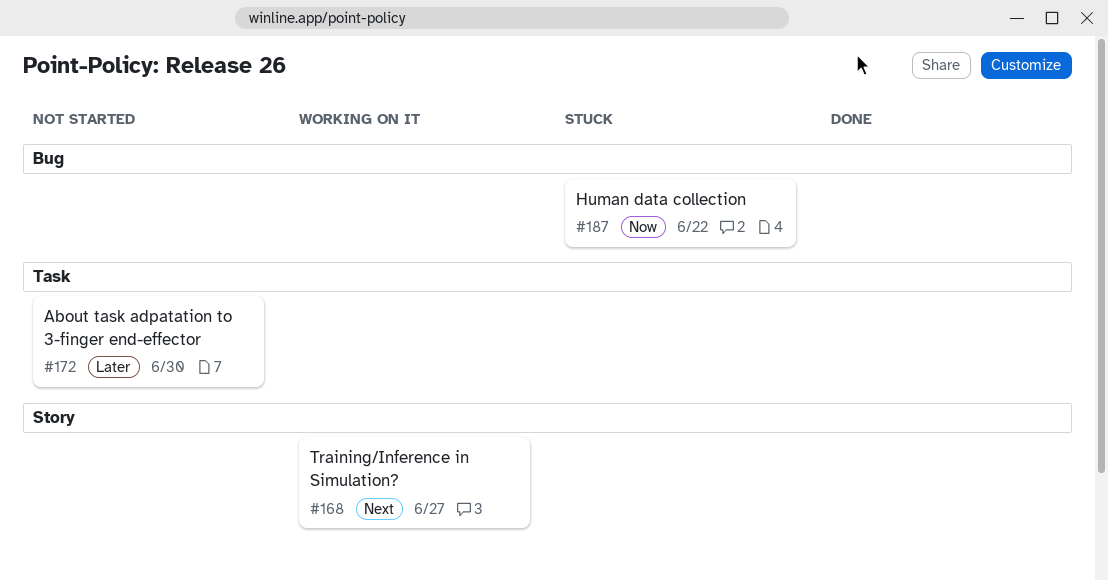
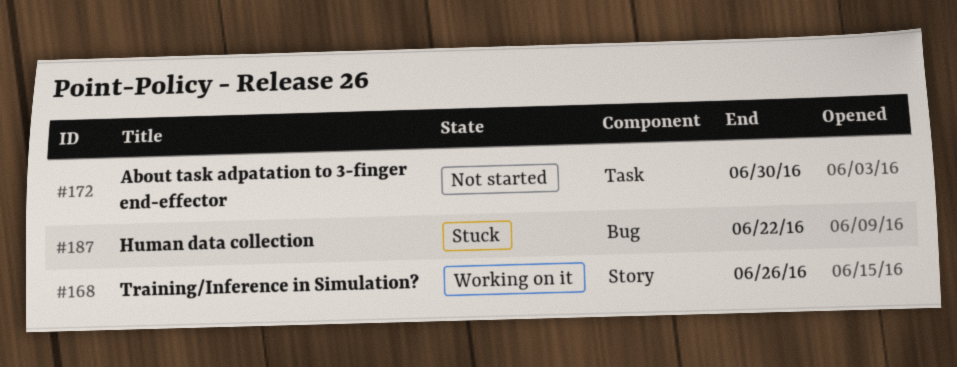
#168, due: Jun 27 -> Jun 26

